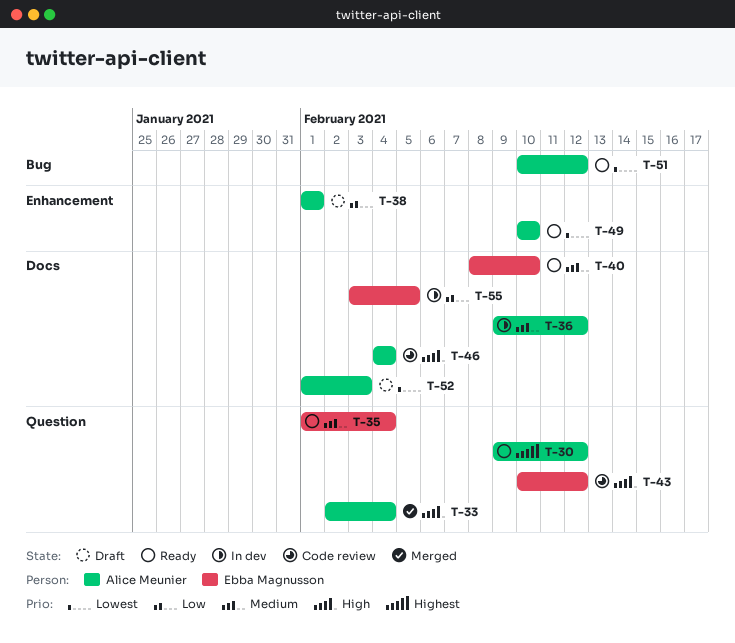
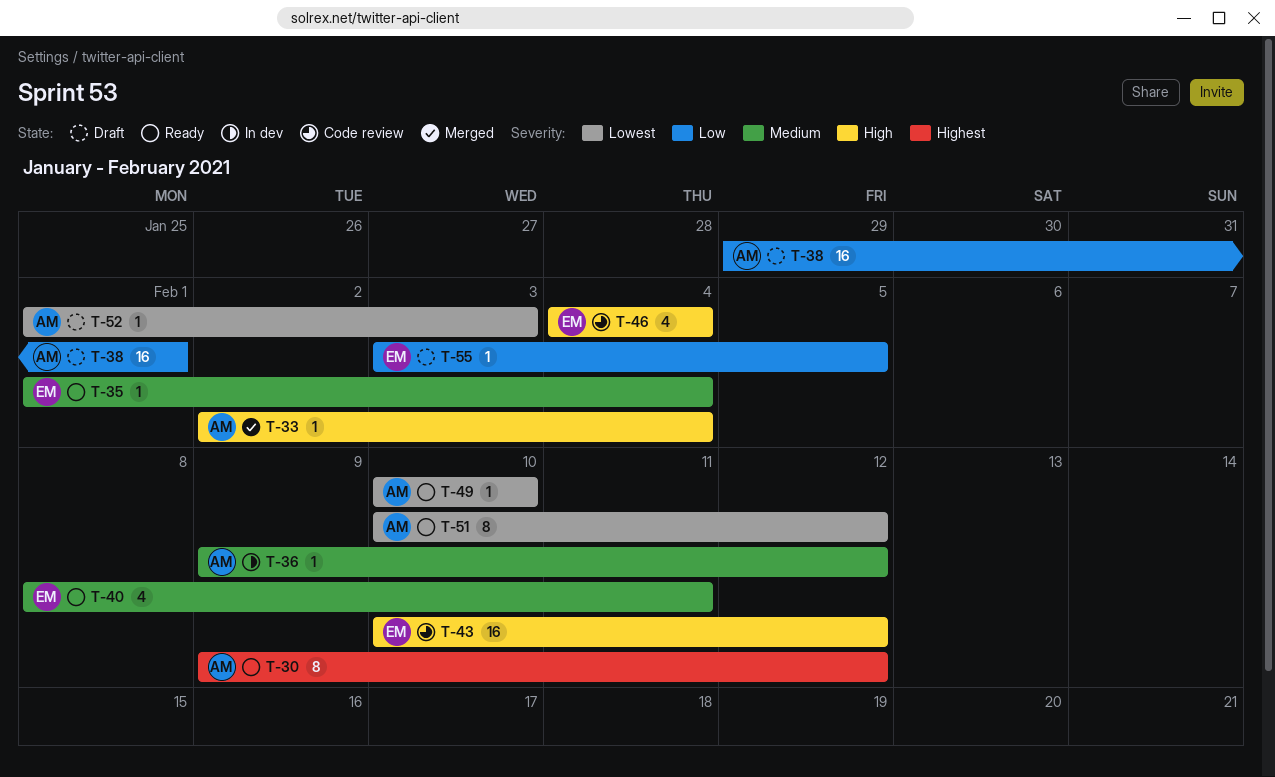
T-38, start: Feb 1 -> Jan 29
T-40, due: Feb 10 -> Feb 11
T-46, owner: Alice Meunier -> Ebba Magnusson
T-55, status: In dev -> Draft

